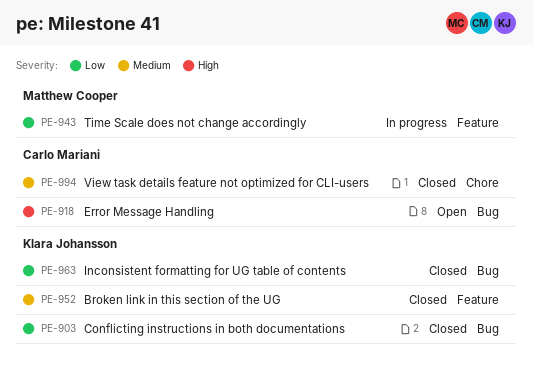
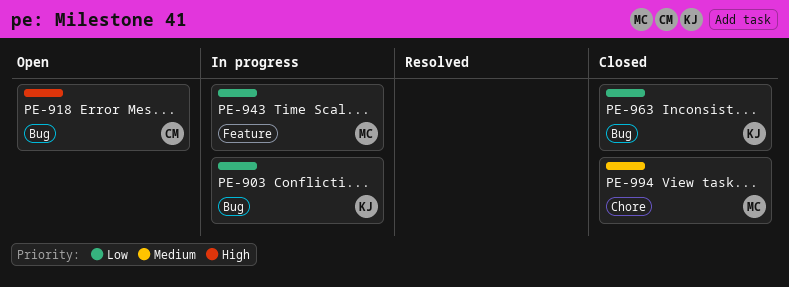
PE-903, status: Closed -> In progress
PE-952: present -> none
PE-994, owner: Carlo Mariani -> Matthew Cooper

